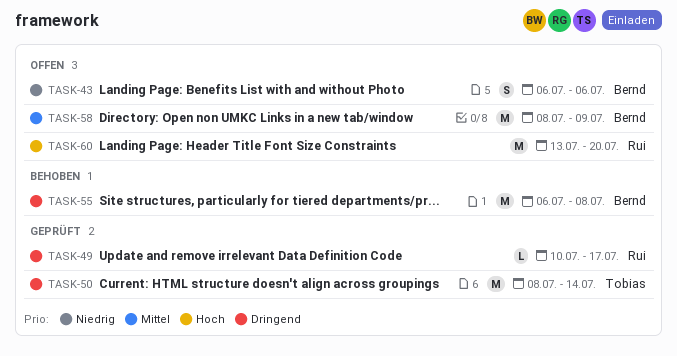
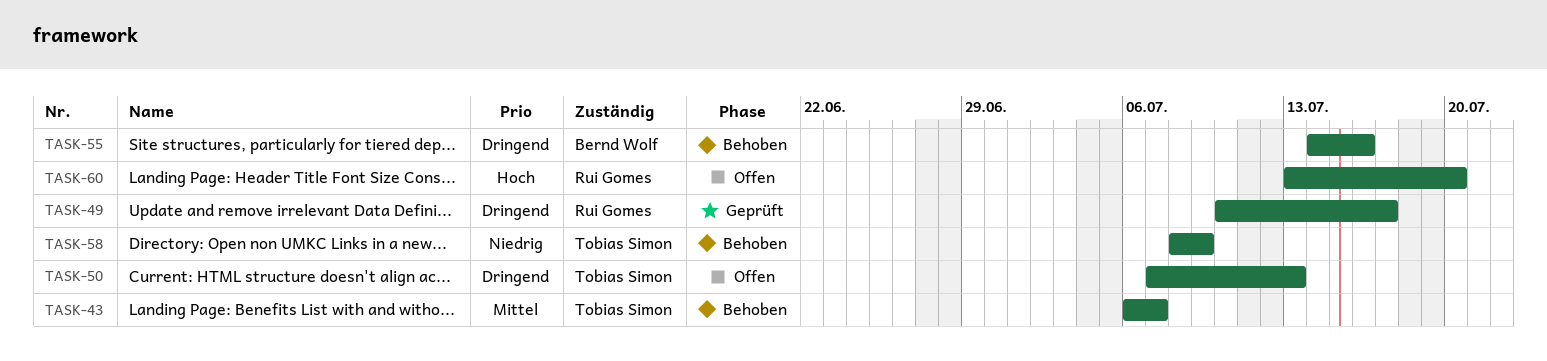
TASK-43, status: Offen -> Behoben
TASK-43, owner: Bernd Wolf -> Tobias Simon
TASK-43, priority: Niedrig -> Mittel
TASK-43, due: Jul 6 -> Jul 7
TASK-50, status: Geprüft -> Offen
TASK-50, start: Jul 8 -> Jul 7
TASK-50, due: Jul 14 -> Jul 13
TASK-55, start: Jul 6 -> Jul 14
TASK-55, due: Jul 8 -> Jul 16
TASK-58, status: Offen -> Behoben
TASK-58, owner: Bernd Wolf -> Tobias Simon
TASK-58, priority: Mittel -> Niedrig

